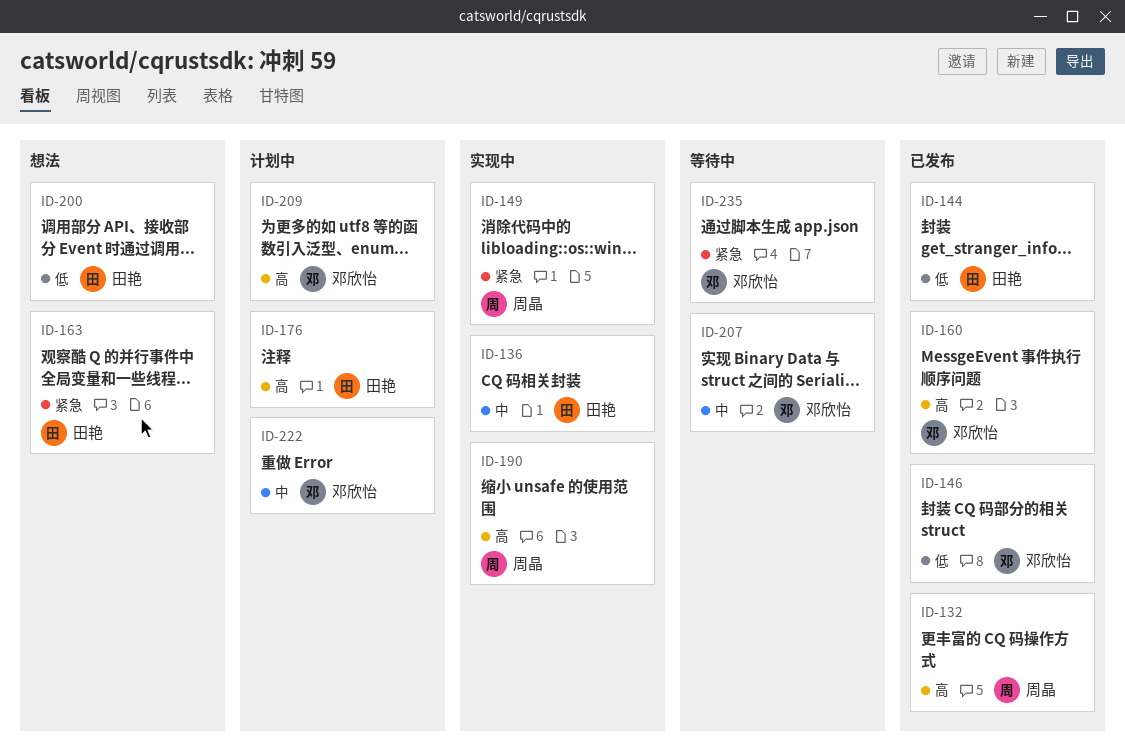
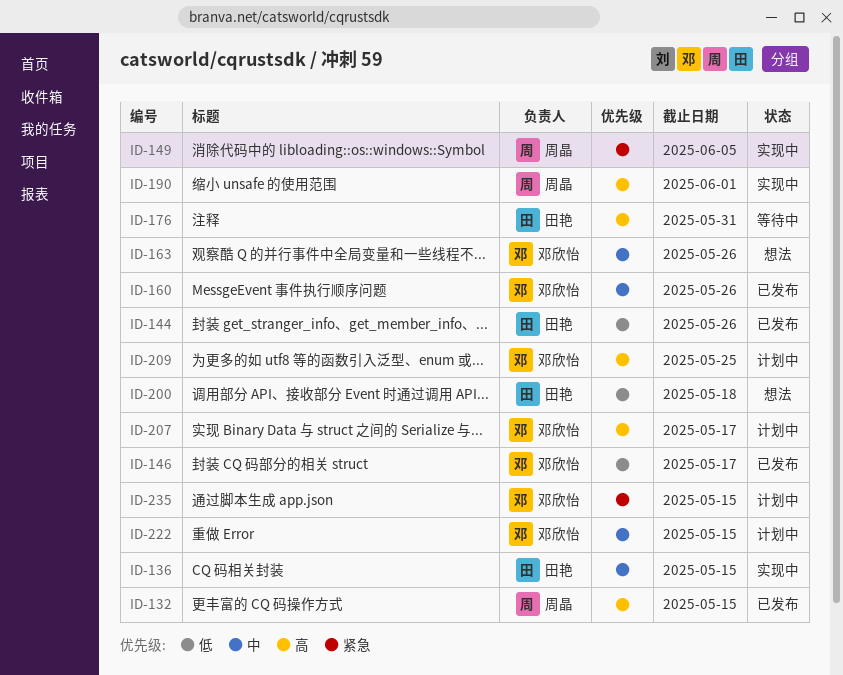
ID-160, priority: 高 -> 中
ID-163, owner: 田艳 -> 邓欣怡
ID-163, priority: 紧急 -> 中
ID-176, status: 计划中 -> 等待中
ID-207, status: 等待中 -> 计划中
ID-207, priority: 中 -> 高
ID-235, status: 等待中 -> 计划中

